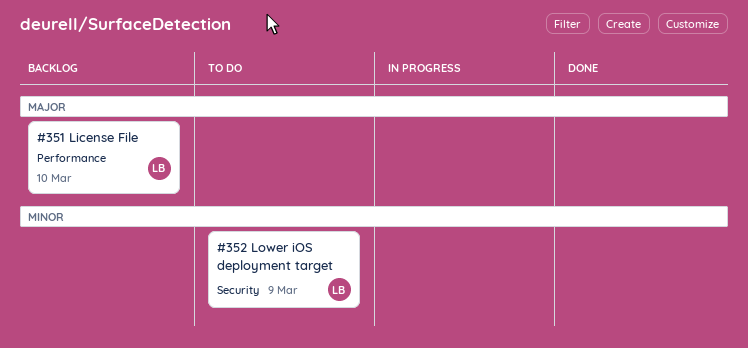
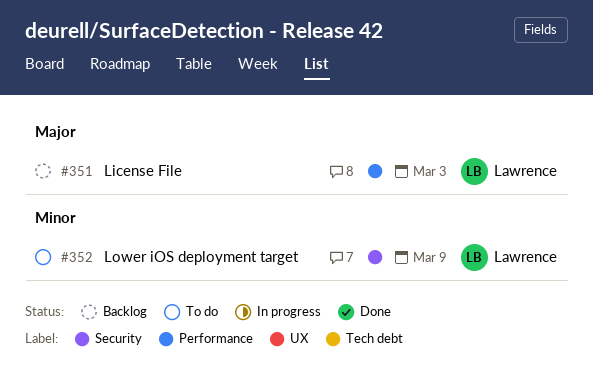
#351, due: Mar 10 -> Mar 3

